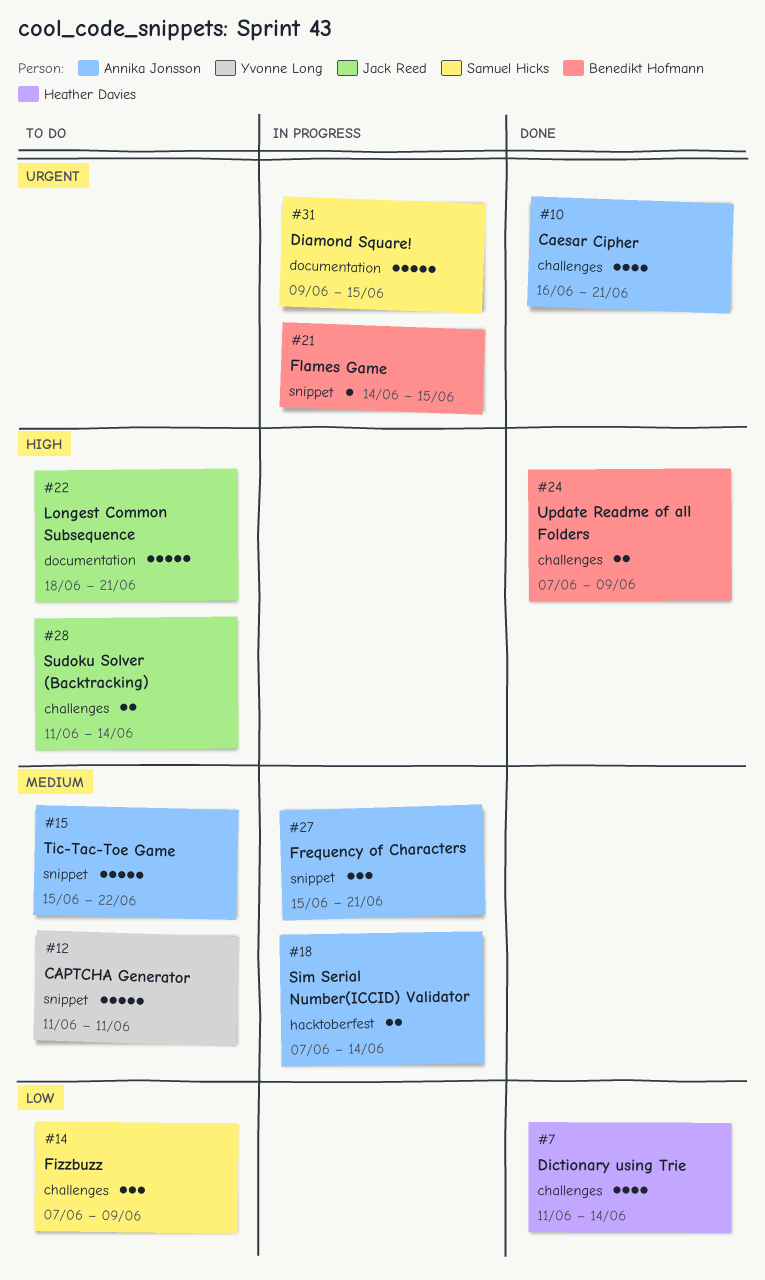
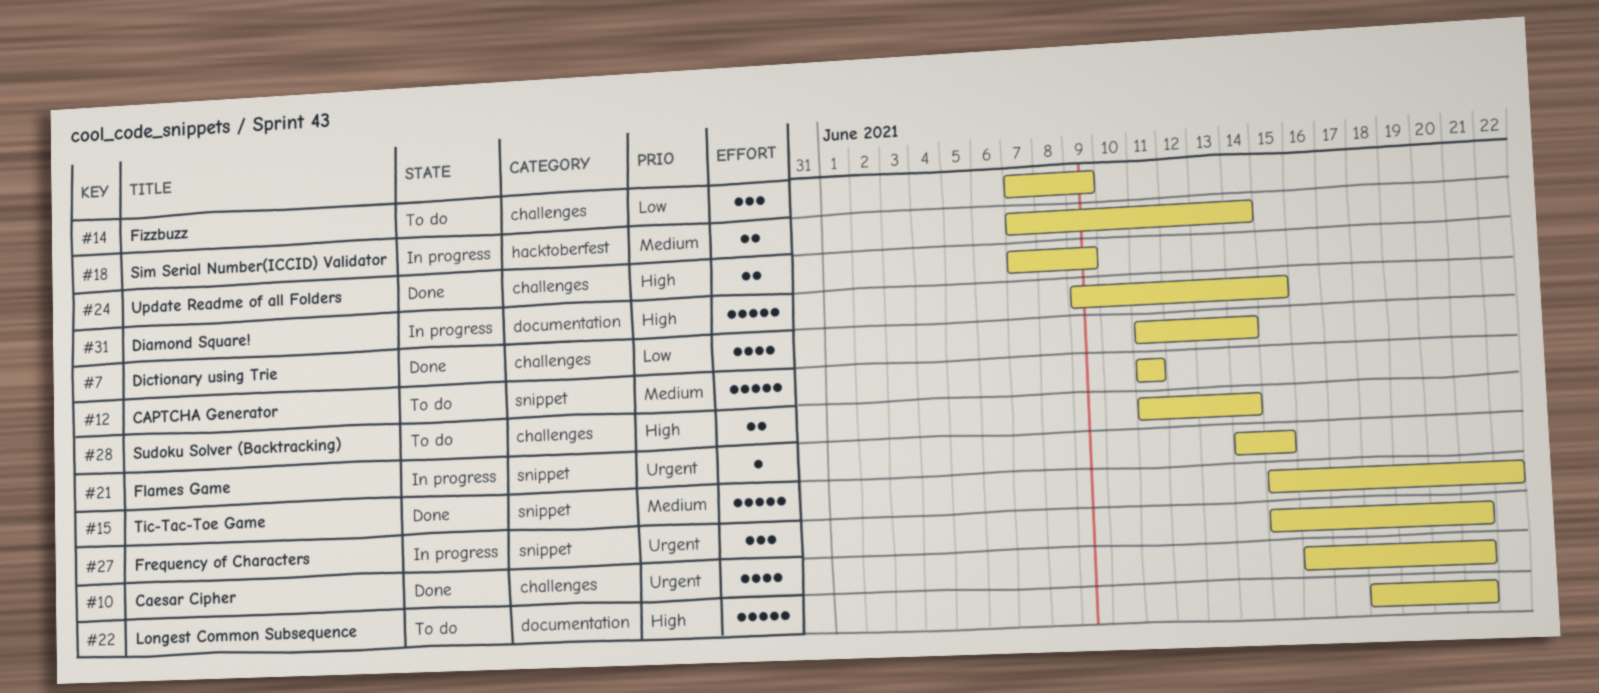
#15, status: To do -> Done
#27, priority: Medium -> Urgent
#31, priority: Urgent -> High

